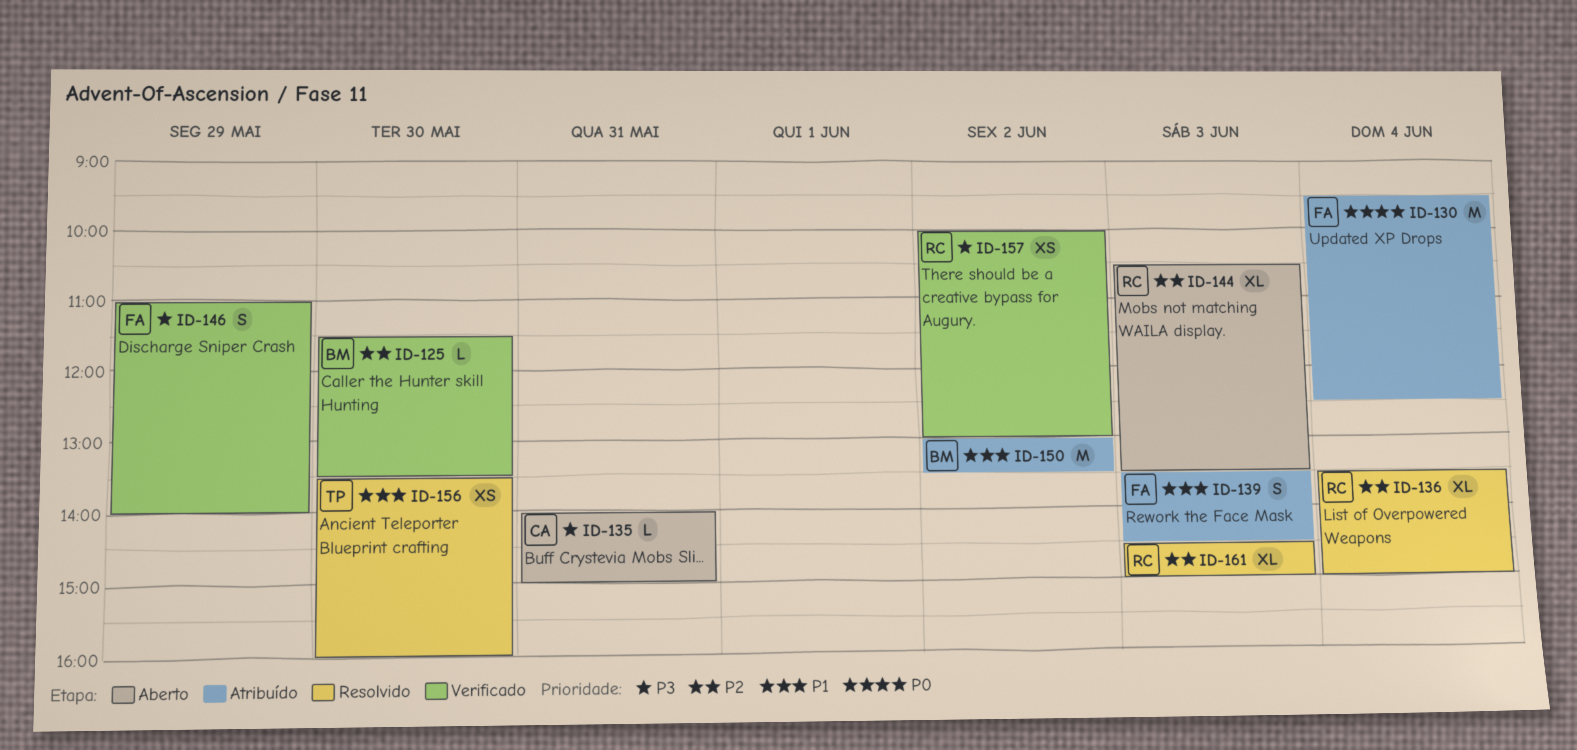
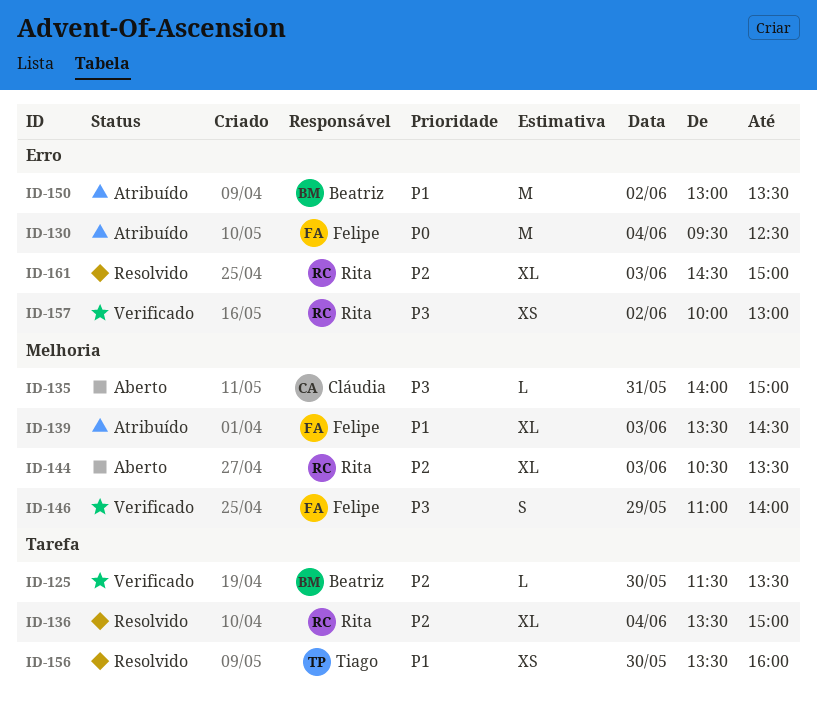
ID-139, estimate: S -> XL

